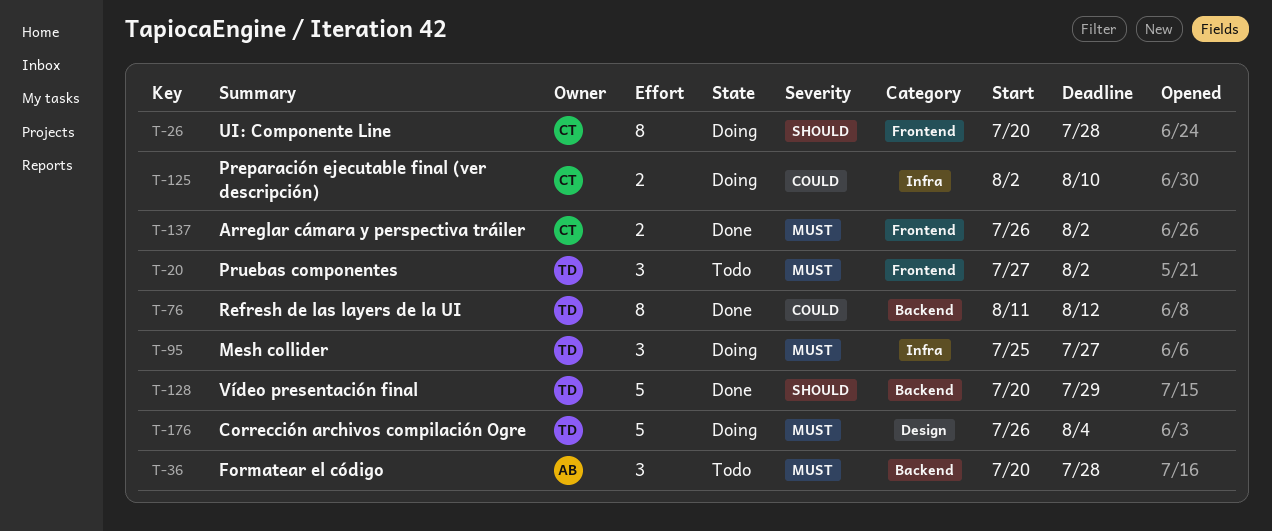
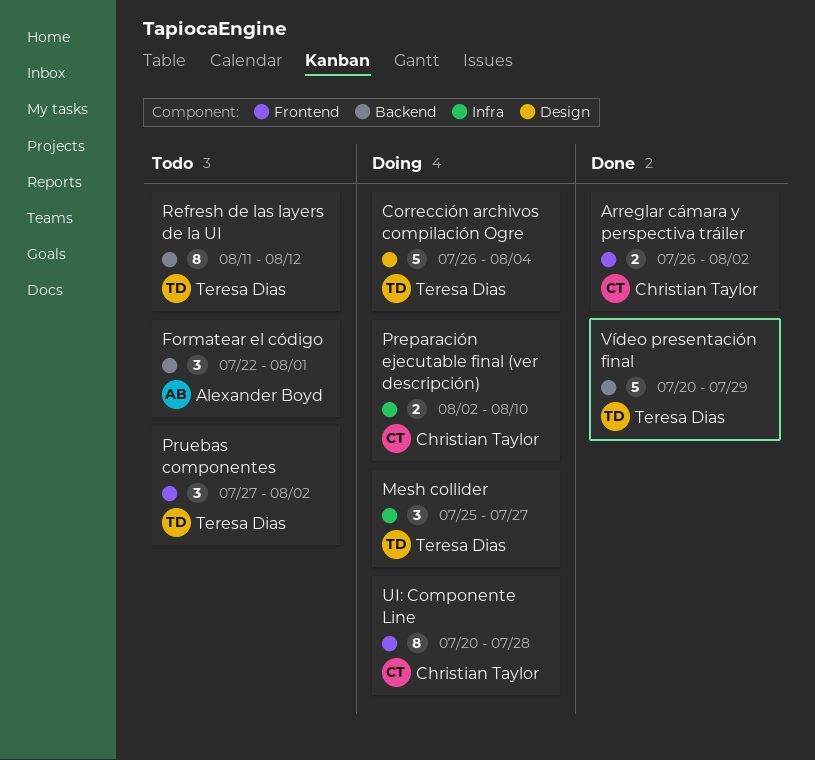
Formatear el código, start: Jul 20 -> Jul 22
Formatear el código, due: Jul 28 -> Aug 1
Refresh de las layers de la UI, status: Done -> Todo

